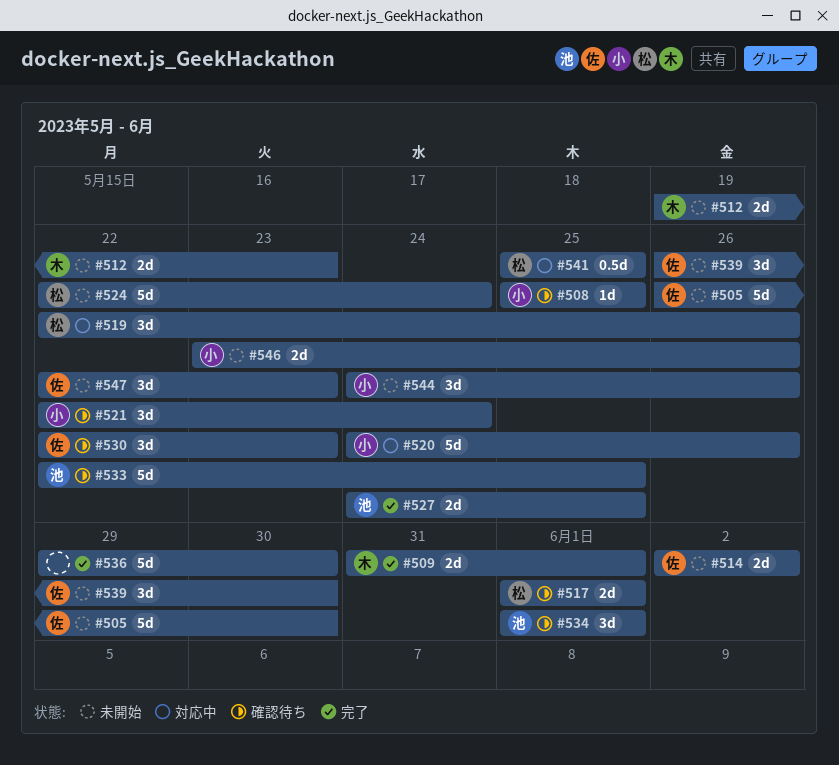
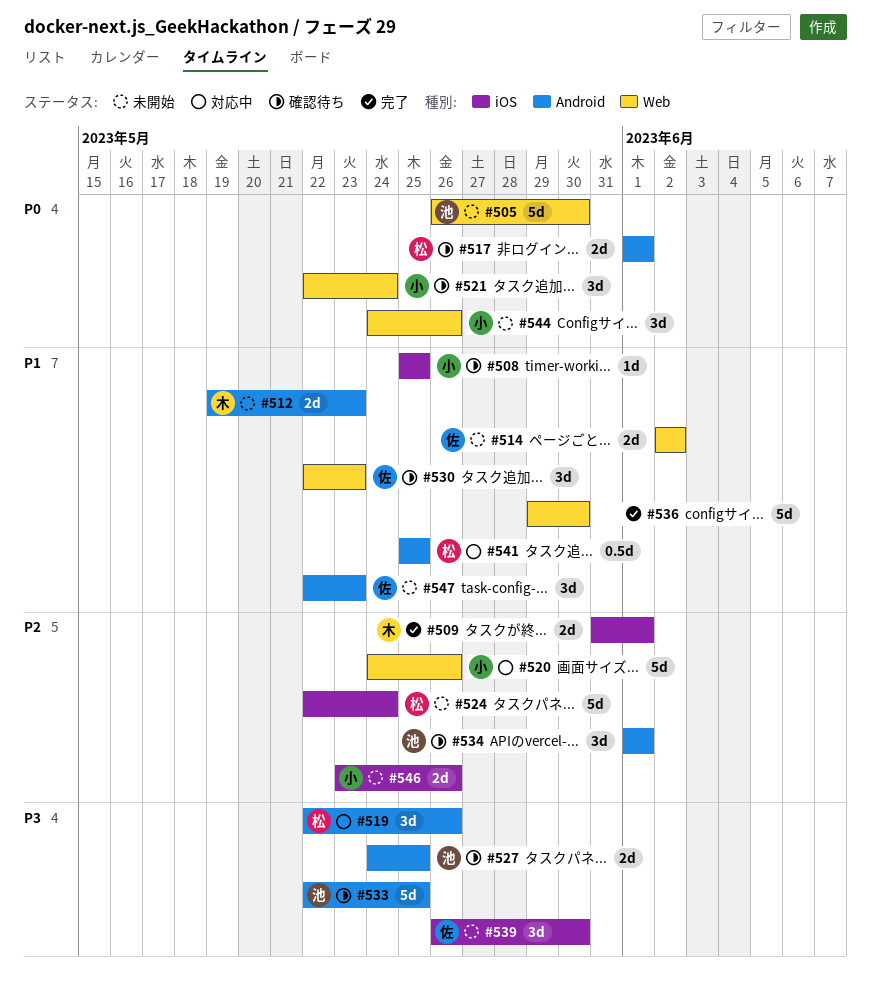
#505, owner: 佐 -> 池
#527, status: 完了 -> 確認待ち

